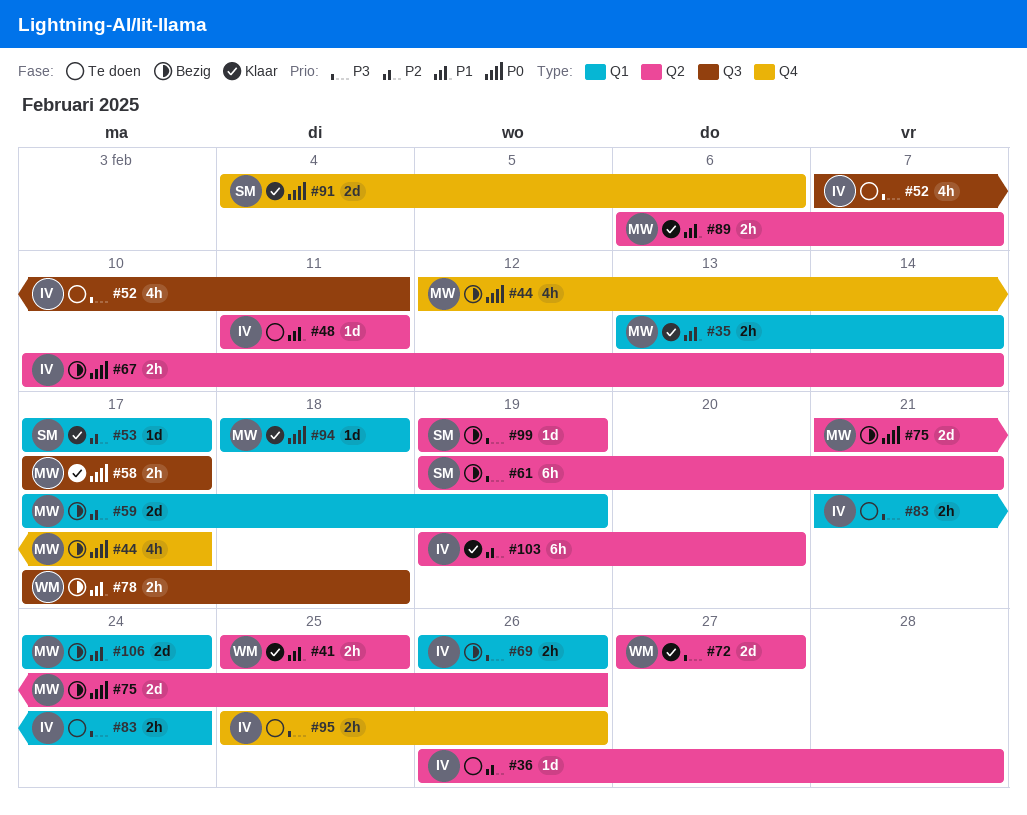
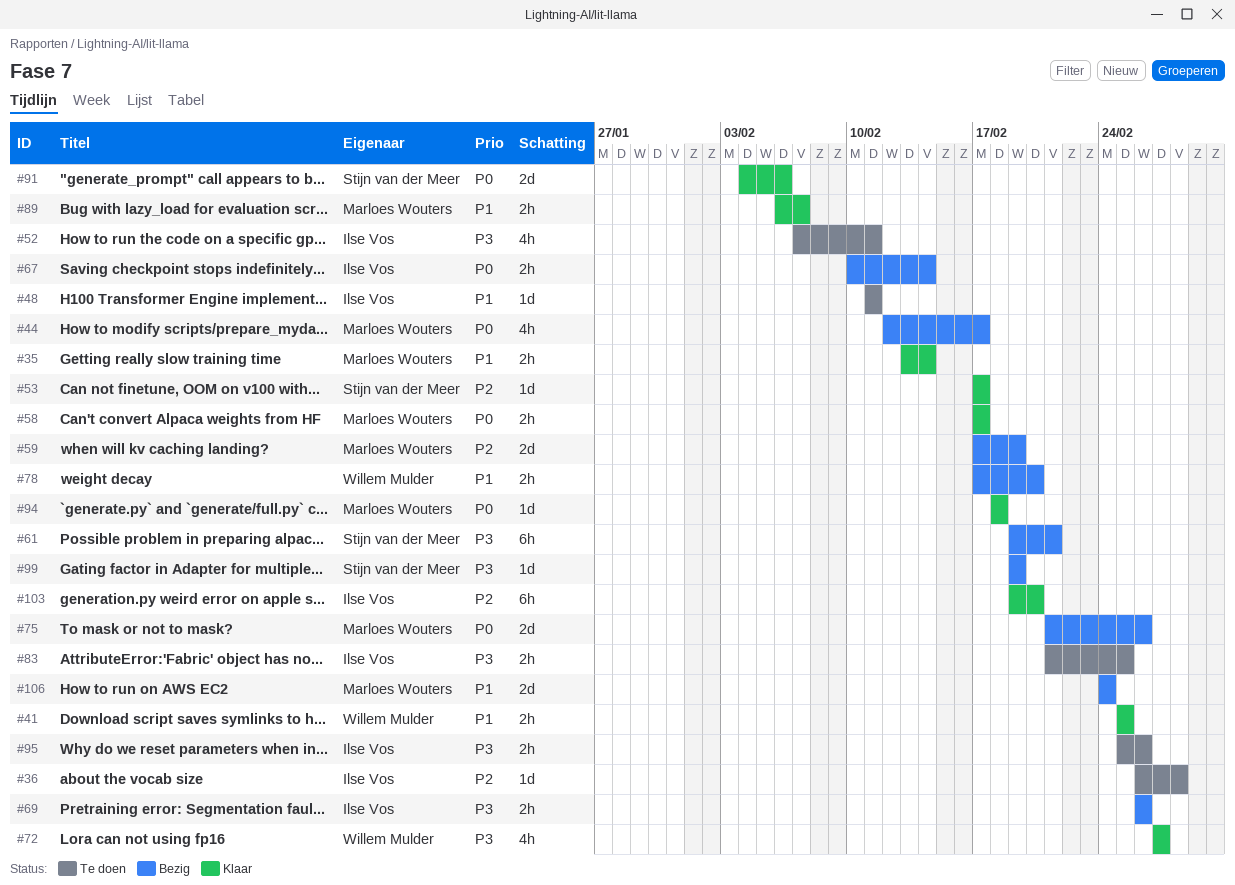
#72, estimate: 2d -> 4h
#78, due: Feb 18 -> Feb 20
#83, due: Feb 24 -> Feb 25

